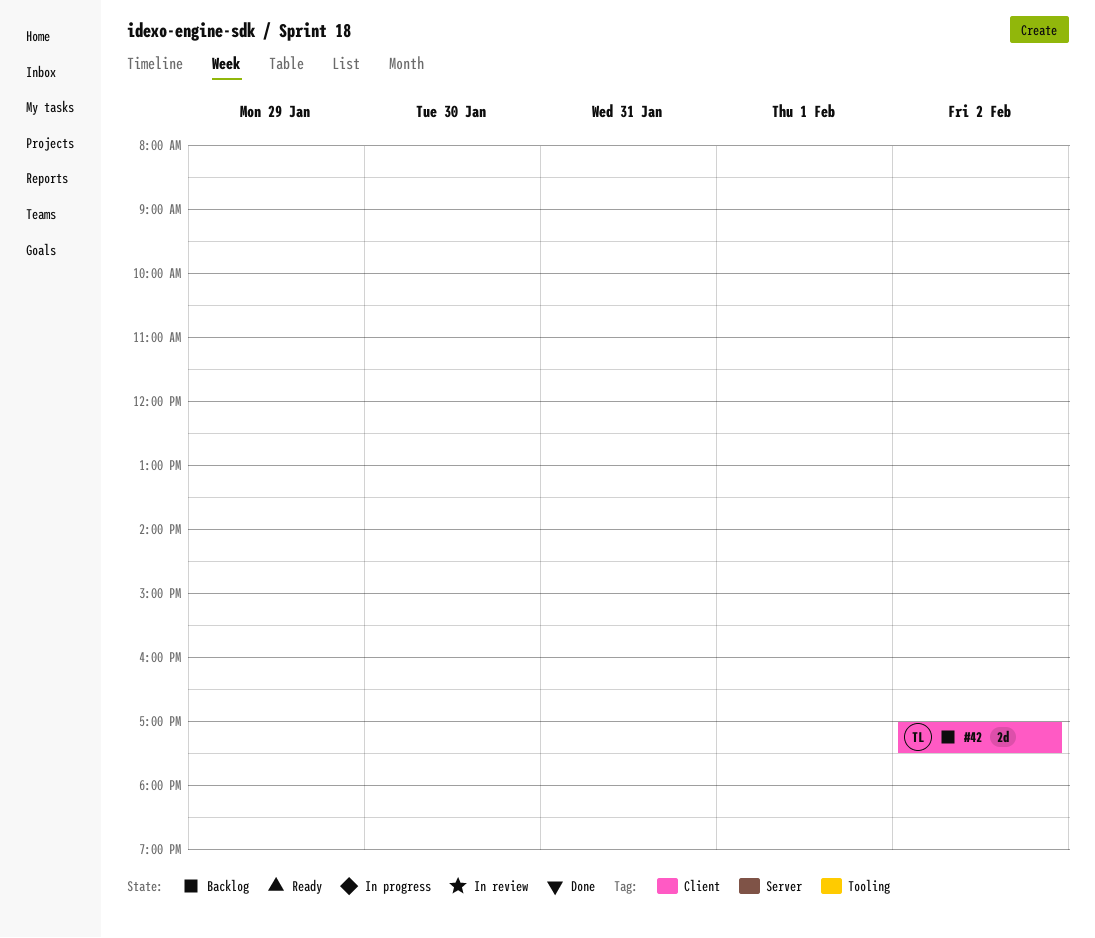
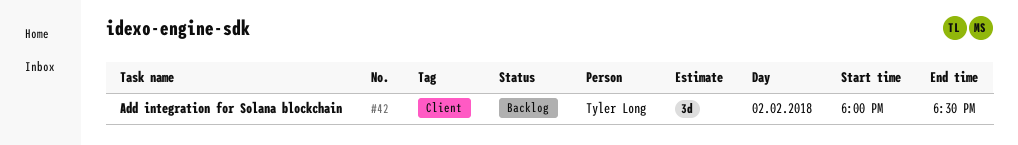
#42, estimate: 2d -> 3d
#42, begins: 17:00 -> 18:00
#42, ends: 17:30 -> 18:30

